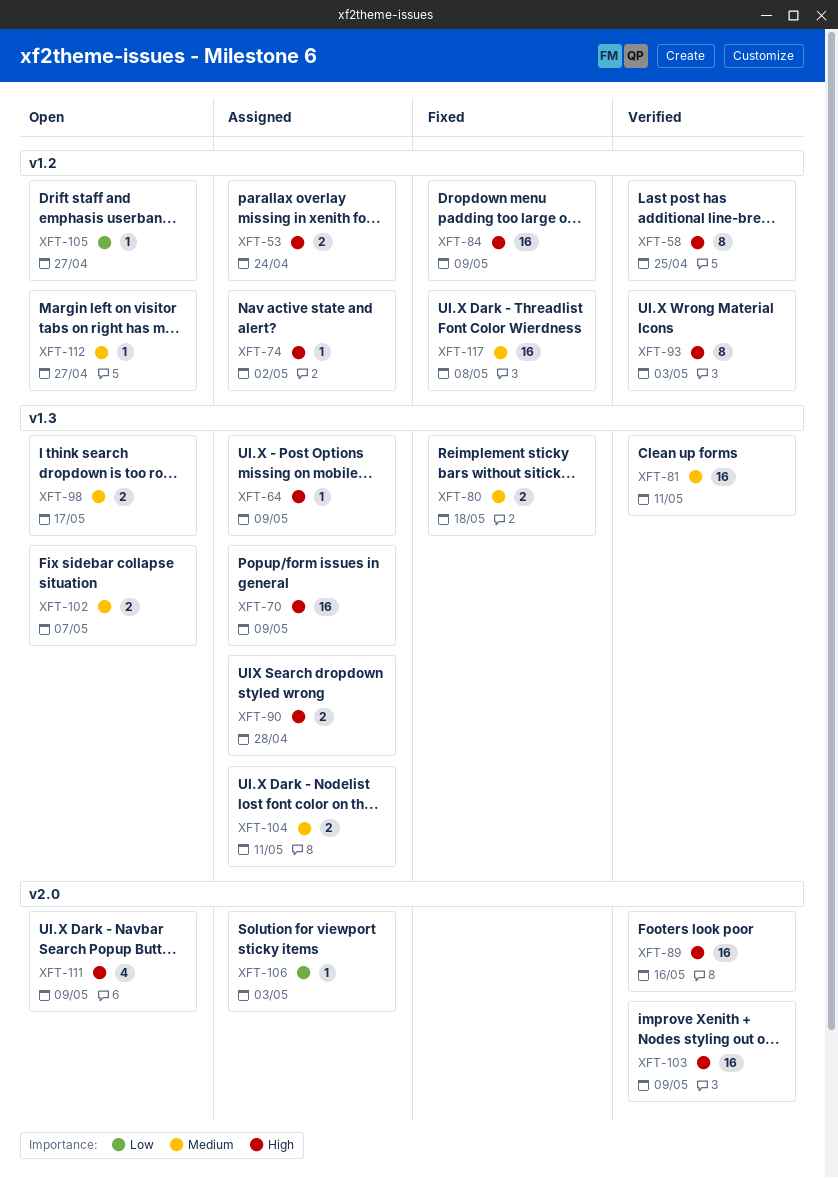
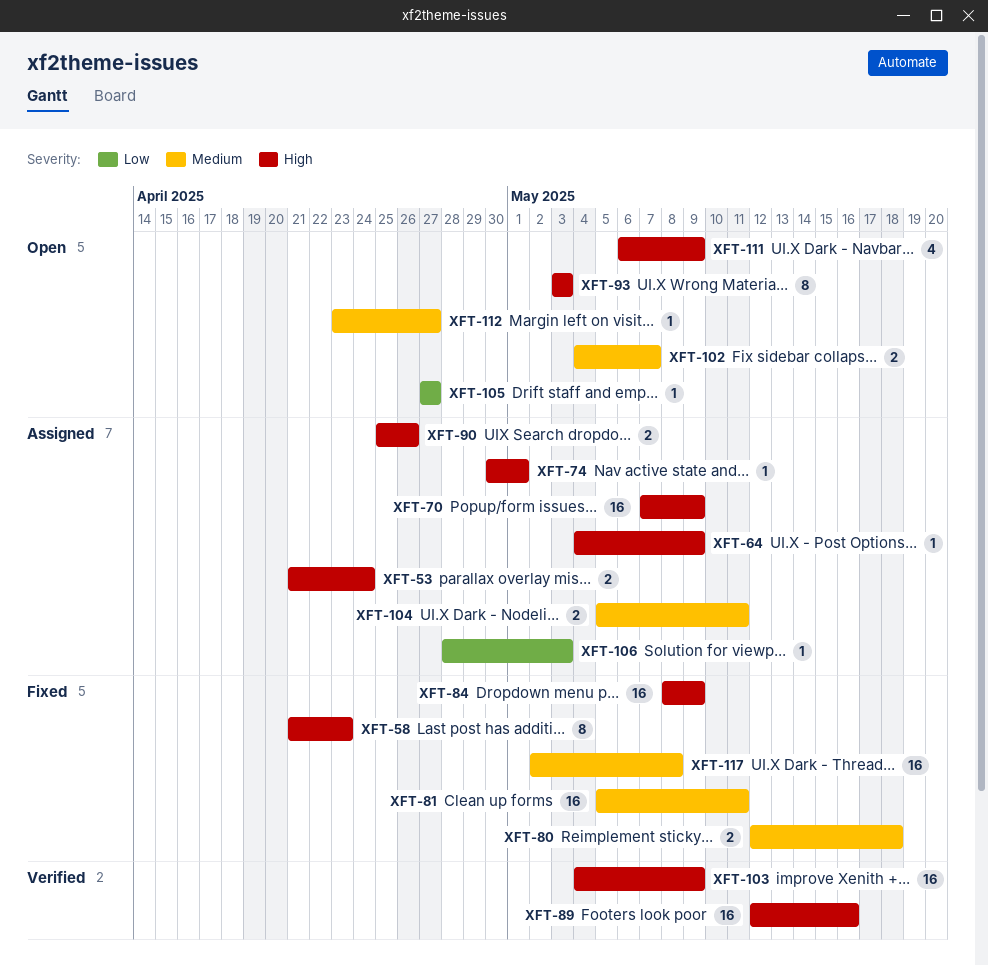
XFT-58, status: Verified -> Fixed
XFT-58, due: Apr 25 -> Apr 23
XFT-74, due: May 2 -> May 1
XFT-81, status: Verified -> Fixed
XFT-90, due: Apr 28 -> Apr 26
XFT-93, status: Verified -> Open
XFT-98: present -> none

